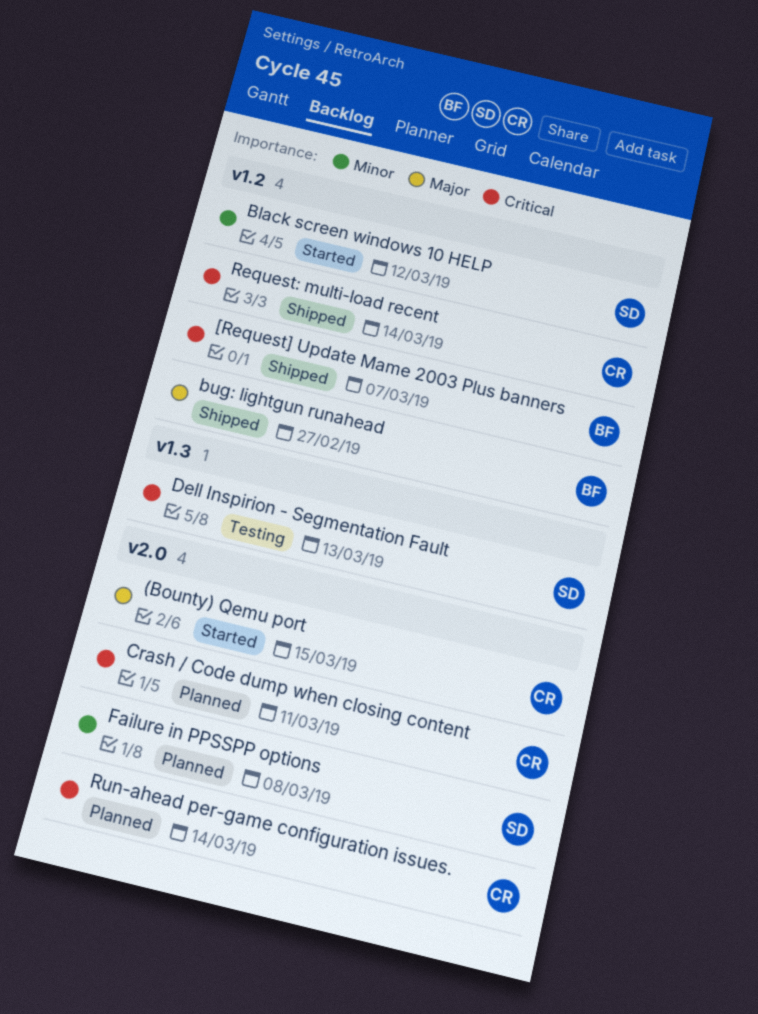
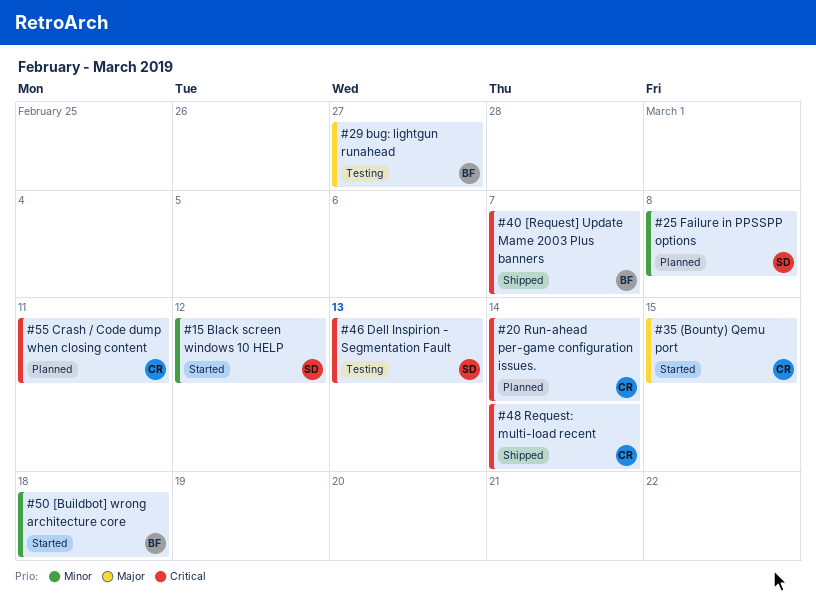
[Buildbot] wrong architecture core: none -> present
bug: lightgun runahead, status: Shipped -> Testing

